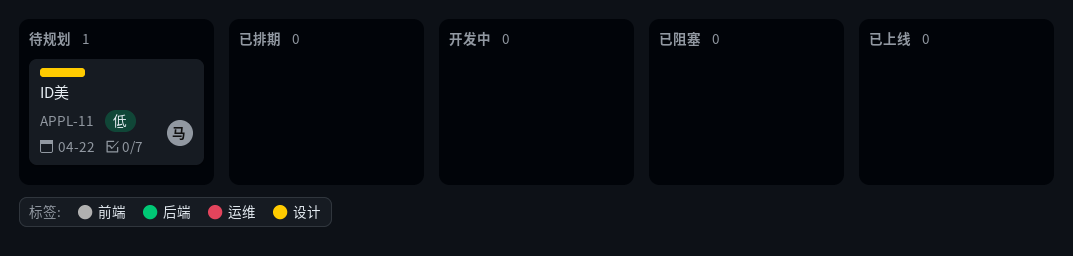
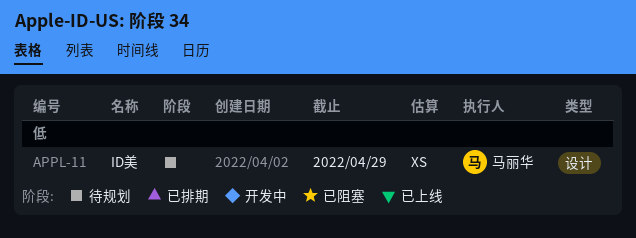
APPL-11, due: Apr 22 -> Apr 29

